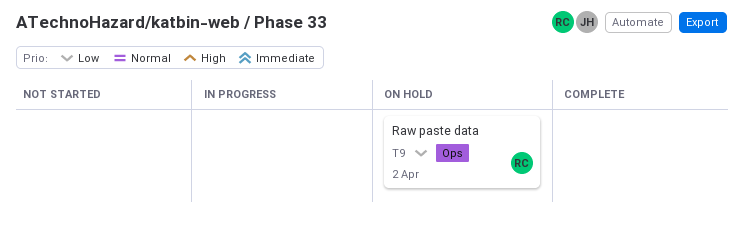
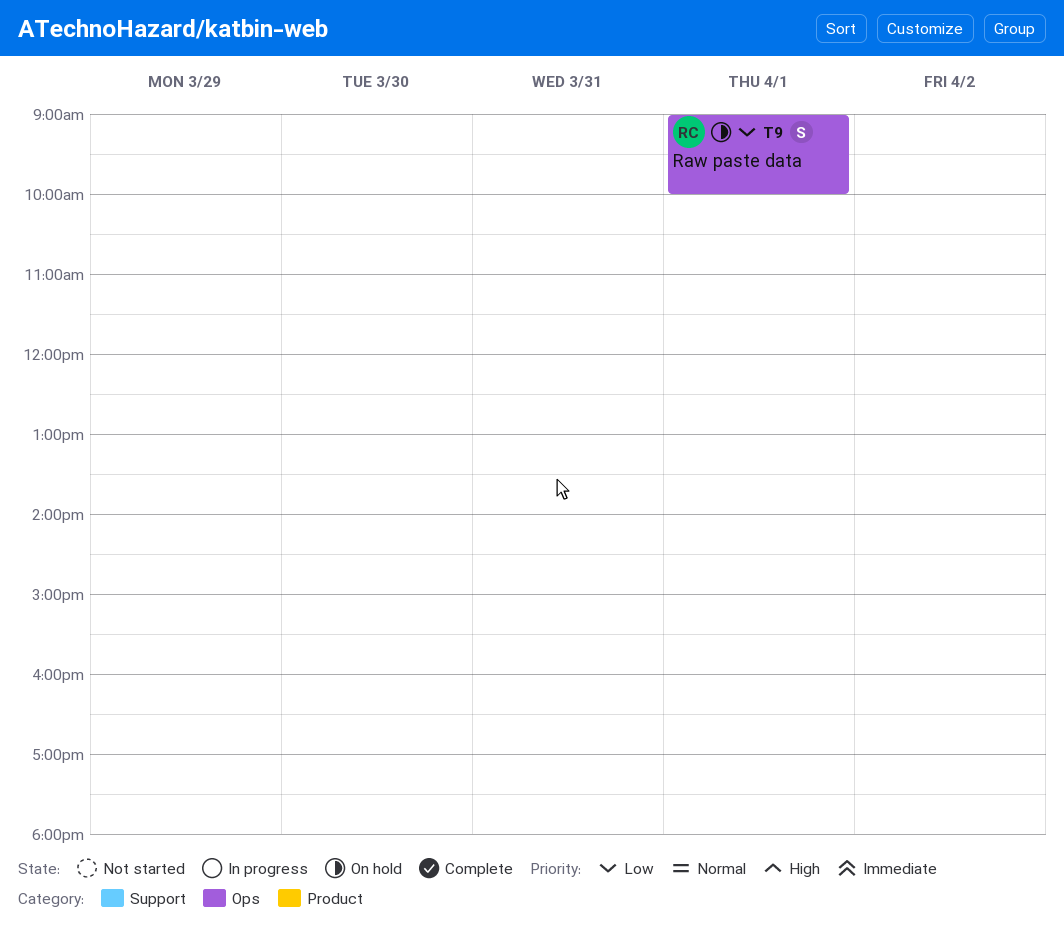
T9, day: Apr 2 -> Apr 1

